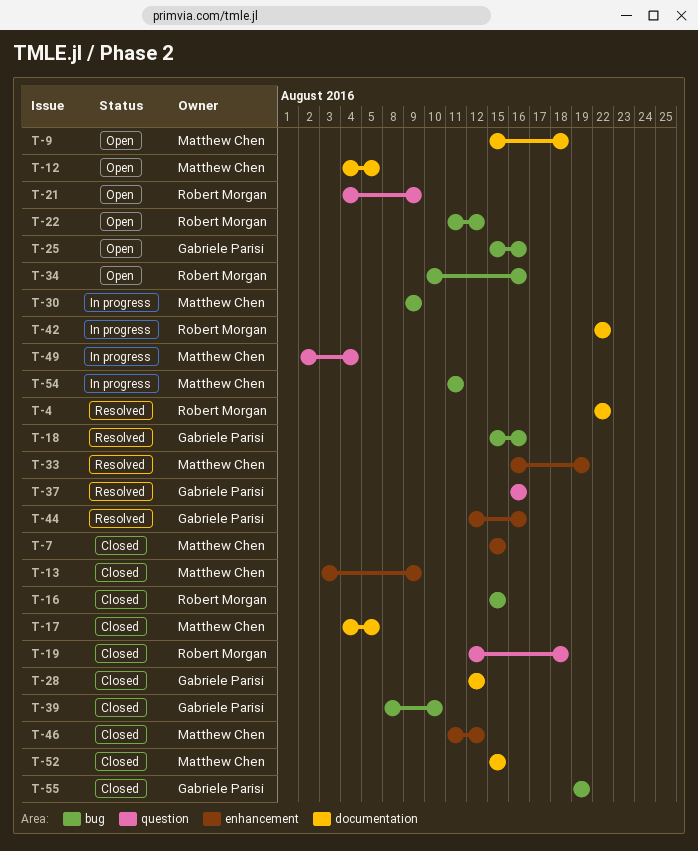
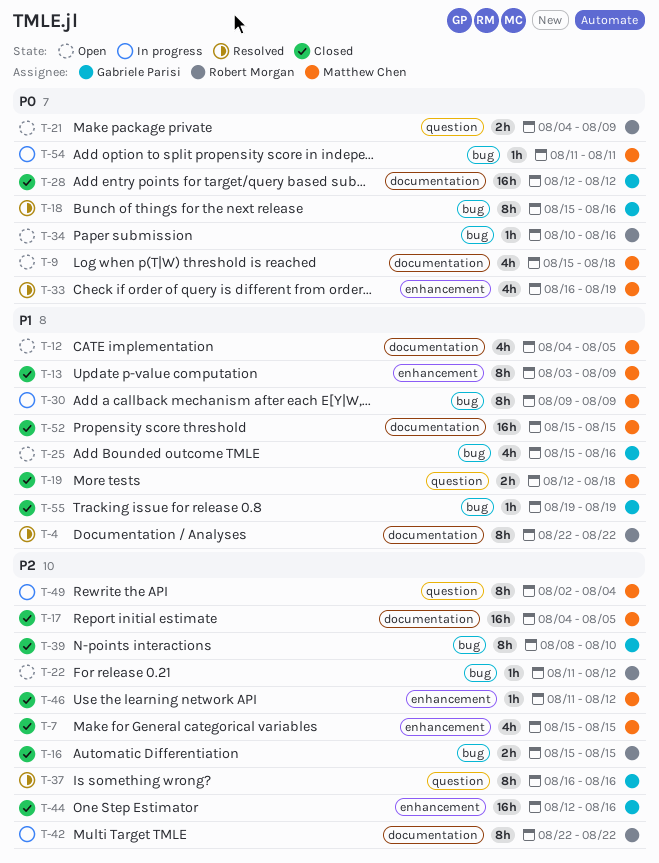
T-19, owner: Robert Morgan -> Matthew Chen
T-44, status: Resolved -> Closed

